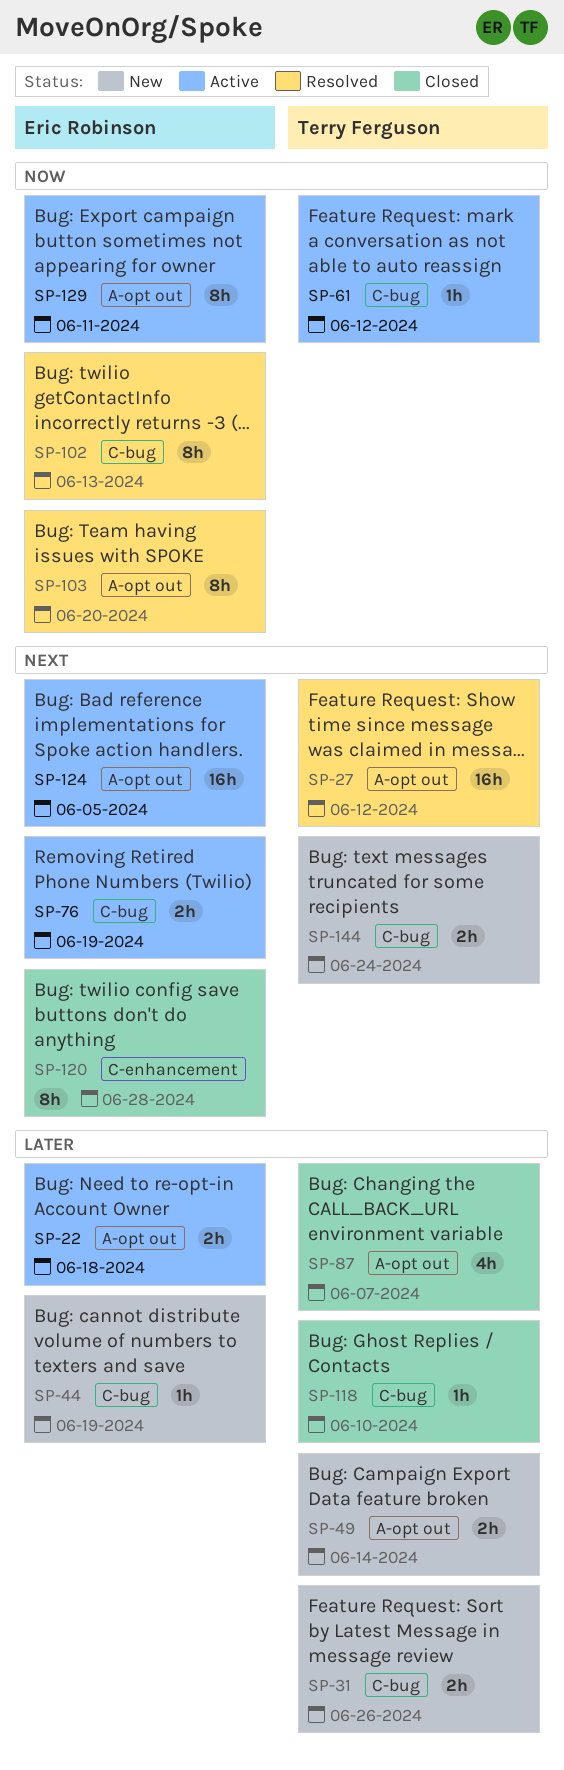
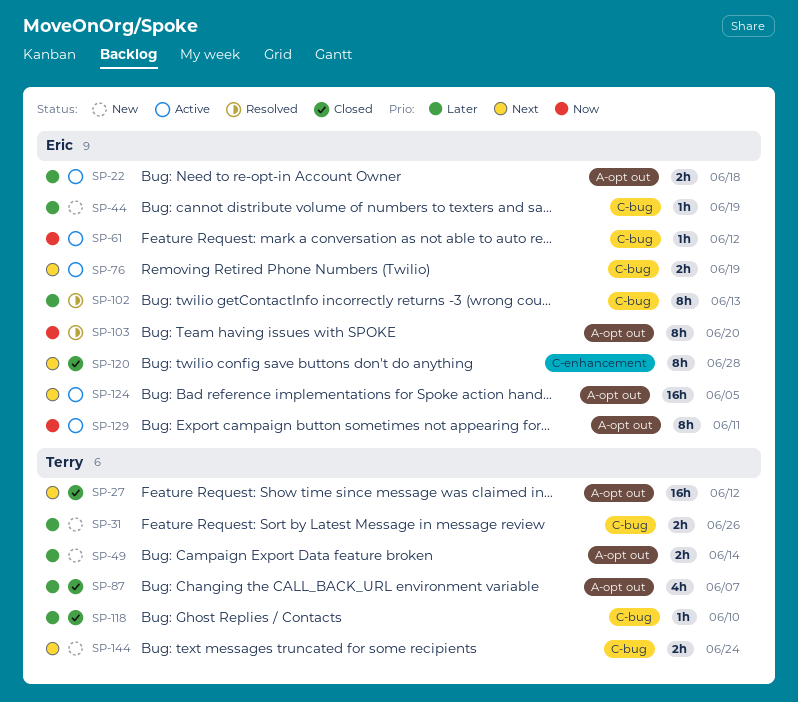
SP-27, status: Resolved -> Closed
SP-61, owner: Terry Ferguson -> Eric Robinson
SP-102, priority: Now -> Later

